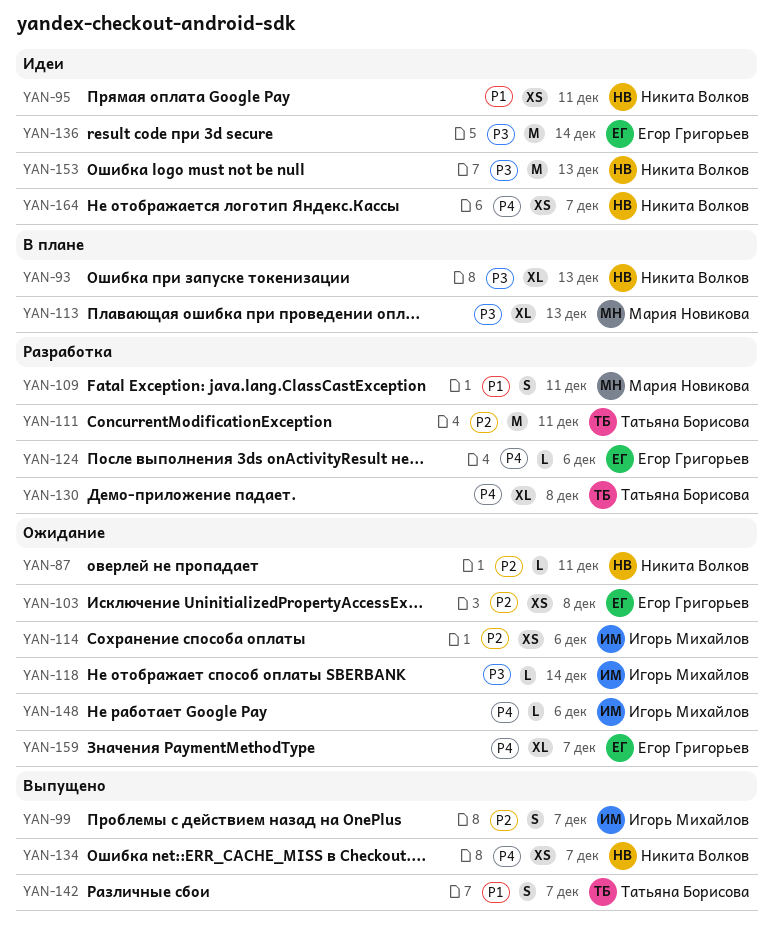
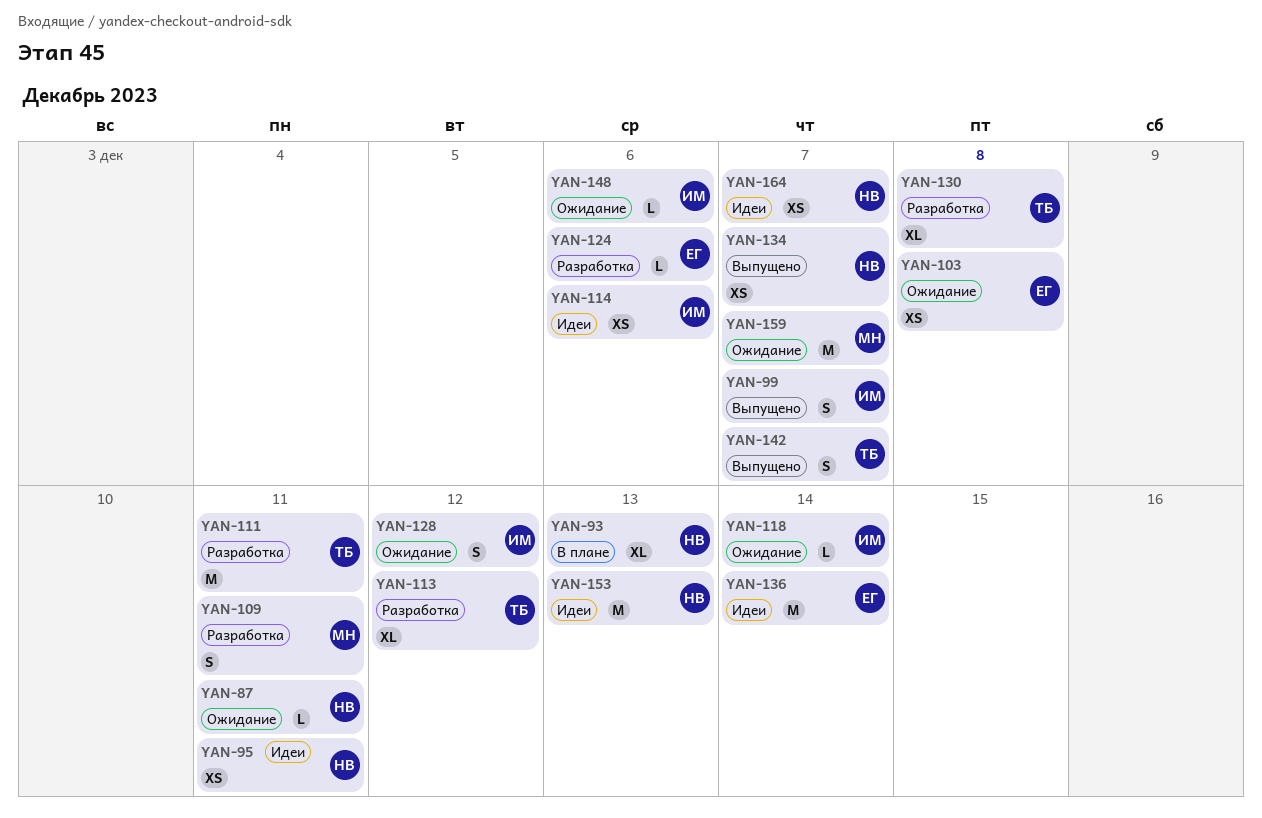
YAN-113, status: В плане -> Разработка
YAN-113, owner: Мария Новикова -> Татьяна Борисова
YAN-113, due: Dec 13 -> Dec 12
YAN-114, status: Ожидание -> Идеи
YAN-128: none -> present
YAN-159, owner: Егор Григорьев -> Мария Новикова
YAN-159, estimate: XL -> M

